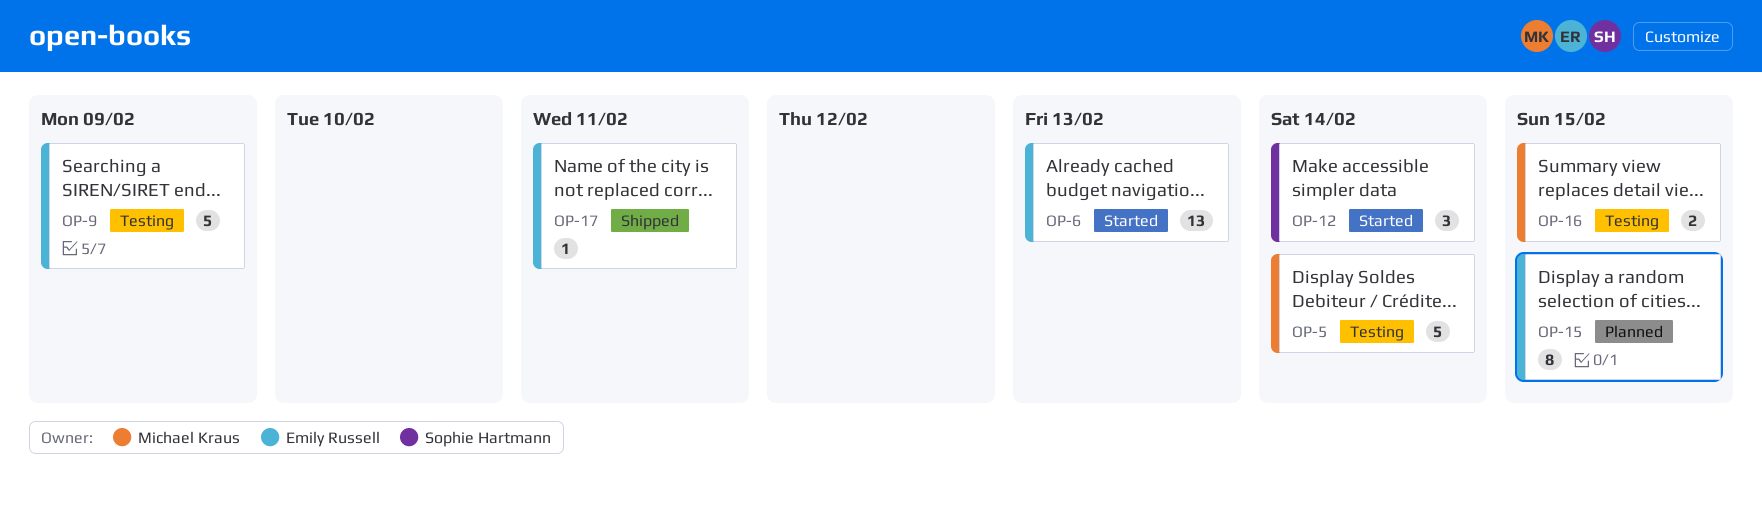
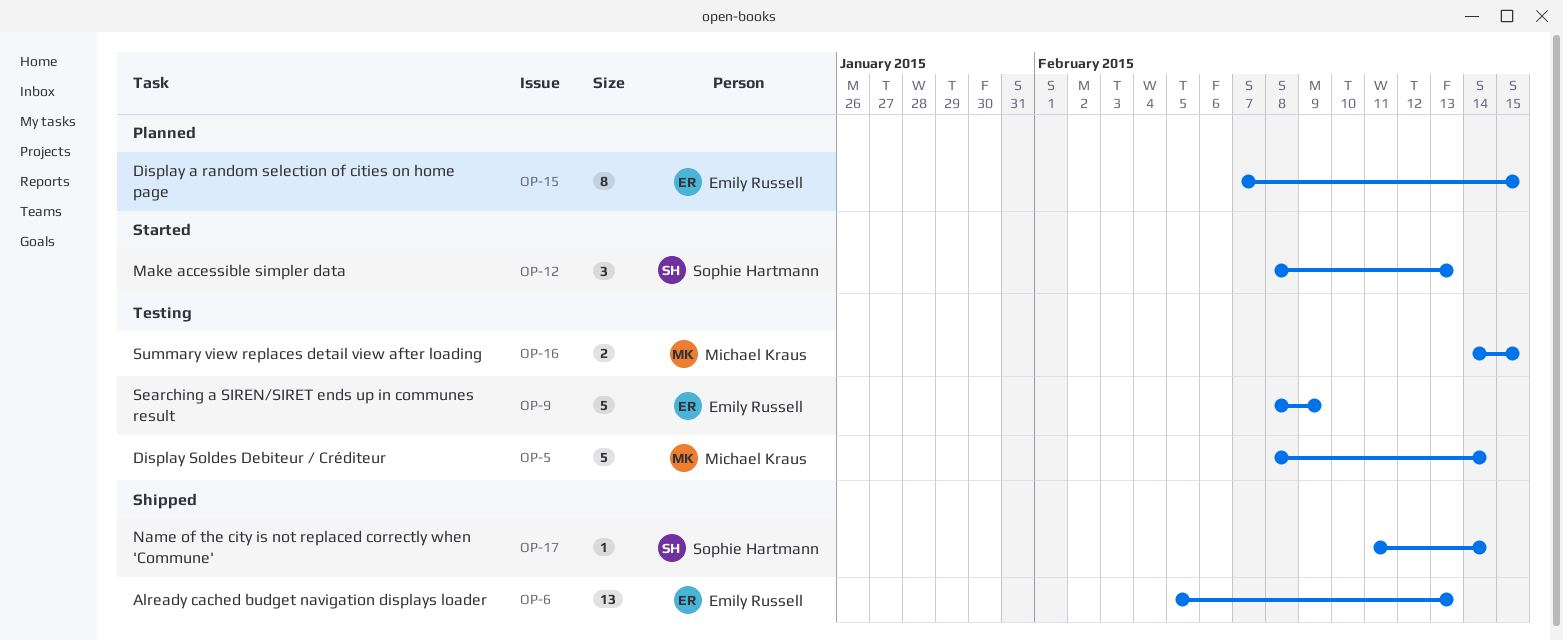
OP-6, status: Started -> Shipped
OP-12, due: Feb 14 -> Feb 13
OP-17, owner: Emily Russell -> Sophie Hartmann
OP-17, due: Feb 11 -> Feb 14

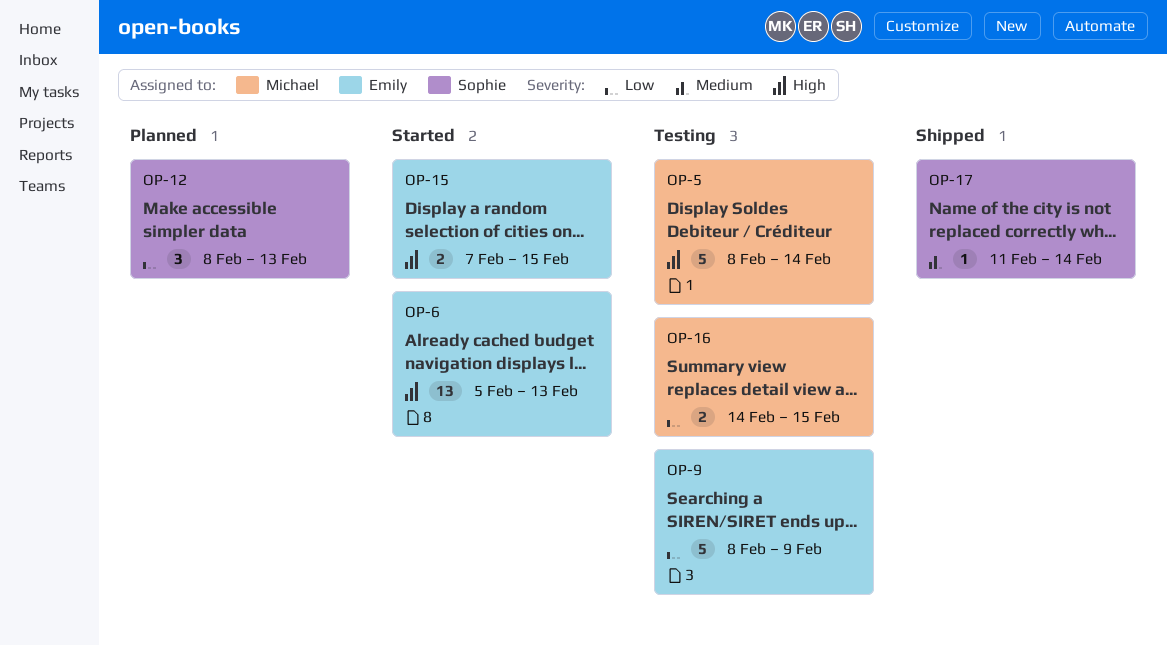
OP-6, status: Shipped -> Started
OP-12, status: Started -> Planned
OP-15, status: Planned -> Started
OP-15, estimate: 8 -> 2

